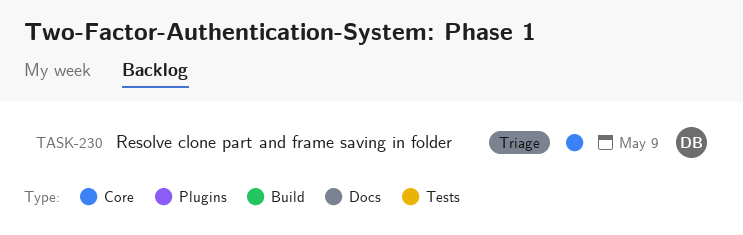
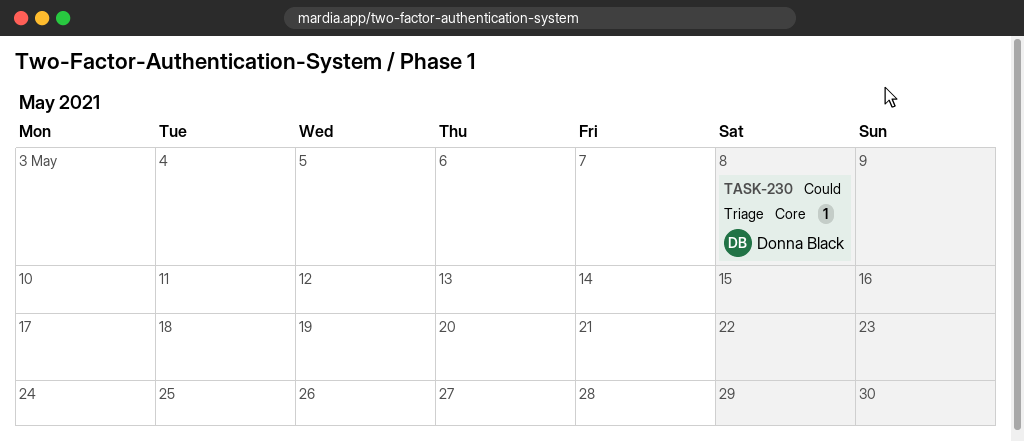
TASK-230, due: May 9 -> May 8

